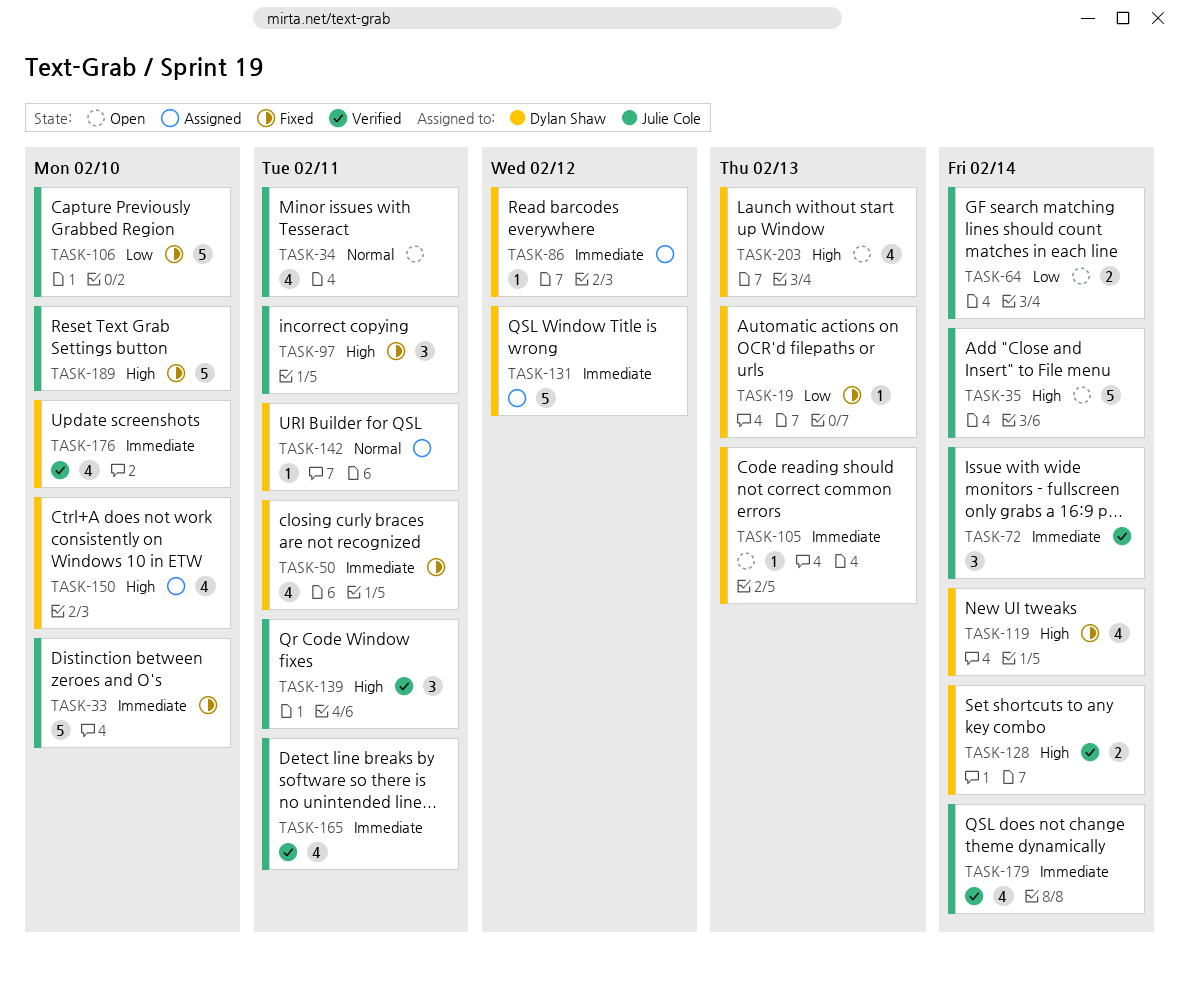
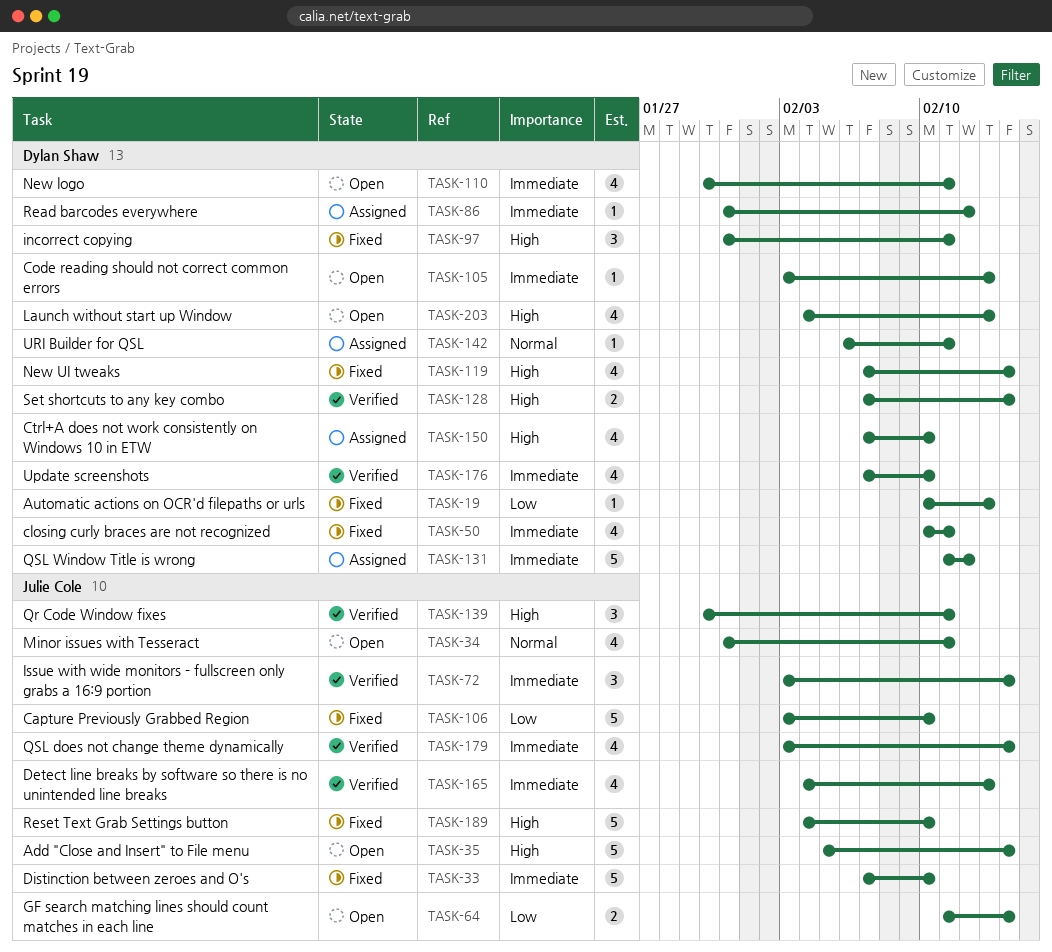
TASK-97, owner: Julie Cole -> Dylan Shaw
TASK-110: none -> present
TASK-165, due: Feb 11 -> Feb 13

